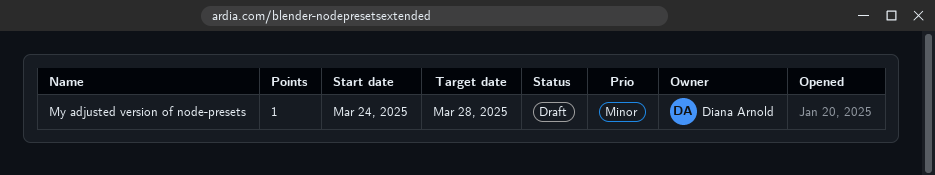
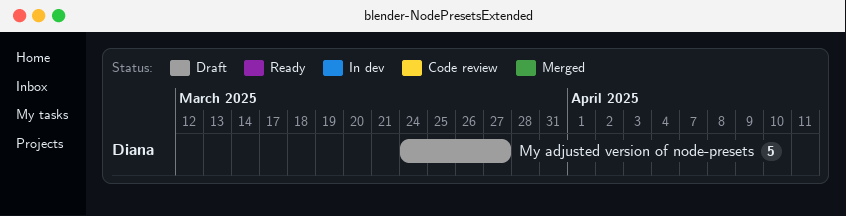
My adjusted version of node-presets, estimate: 1 -> 5
My adjusted version of node-presets, due: Mar 28 -> Mar 27

